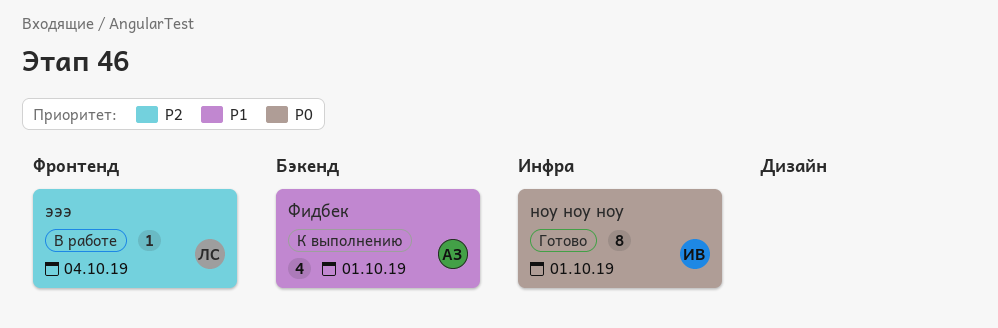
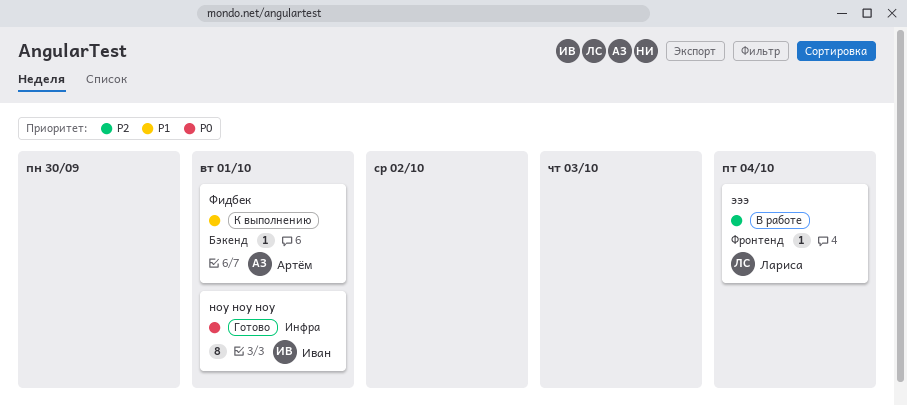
Фидбек, estimate: 4 -> 1

